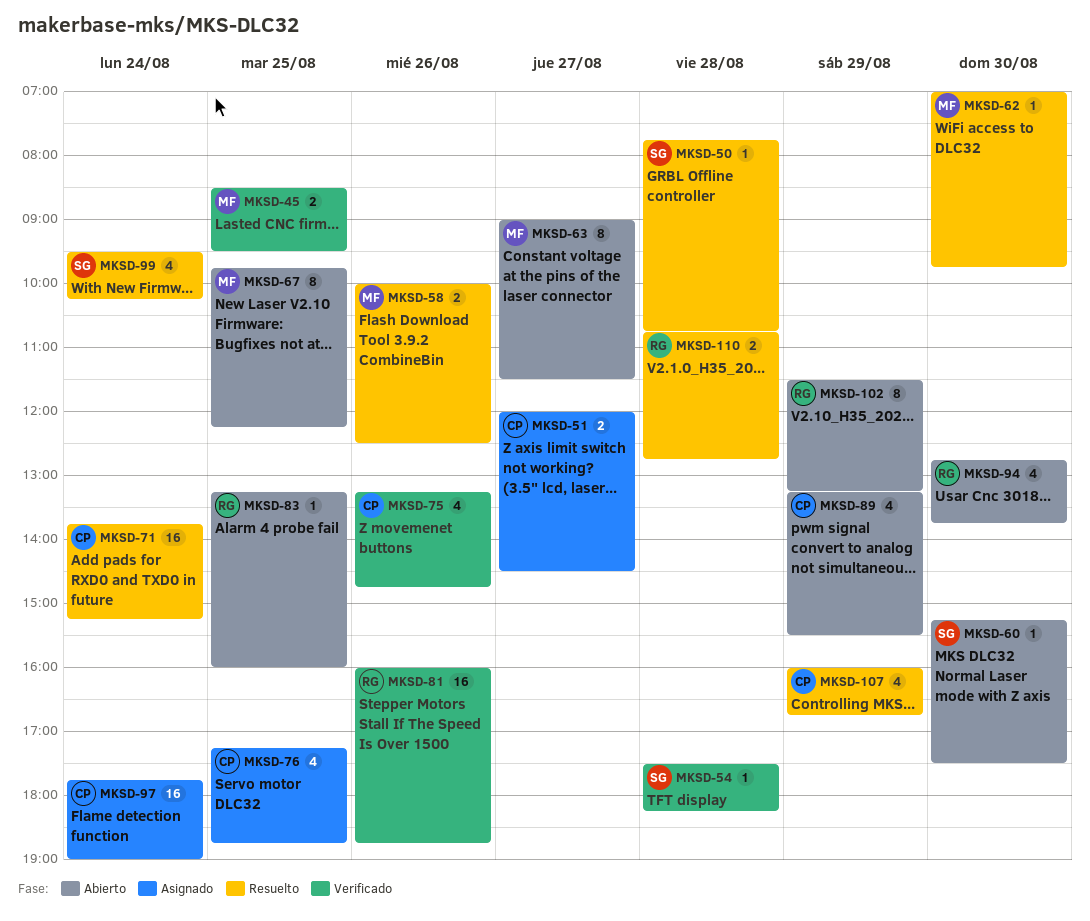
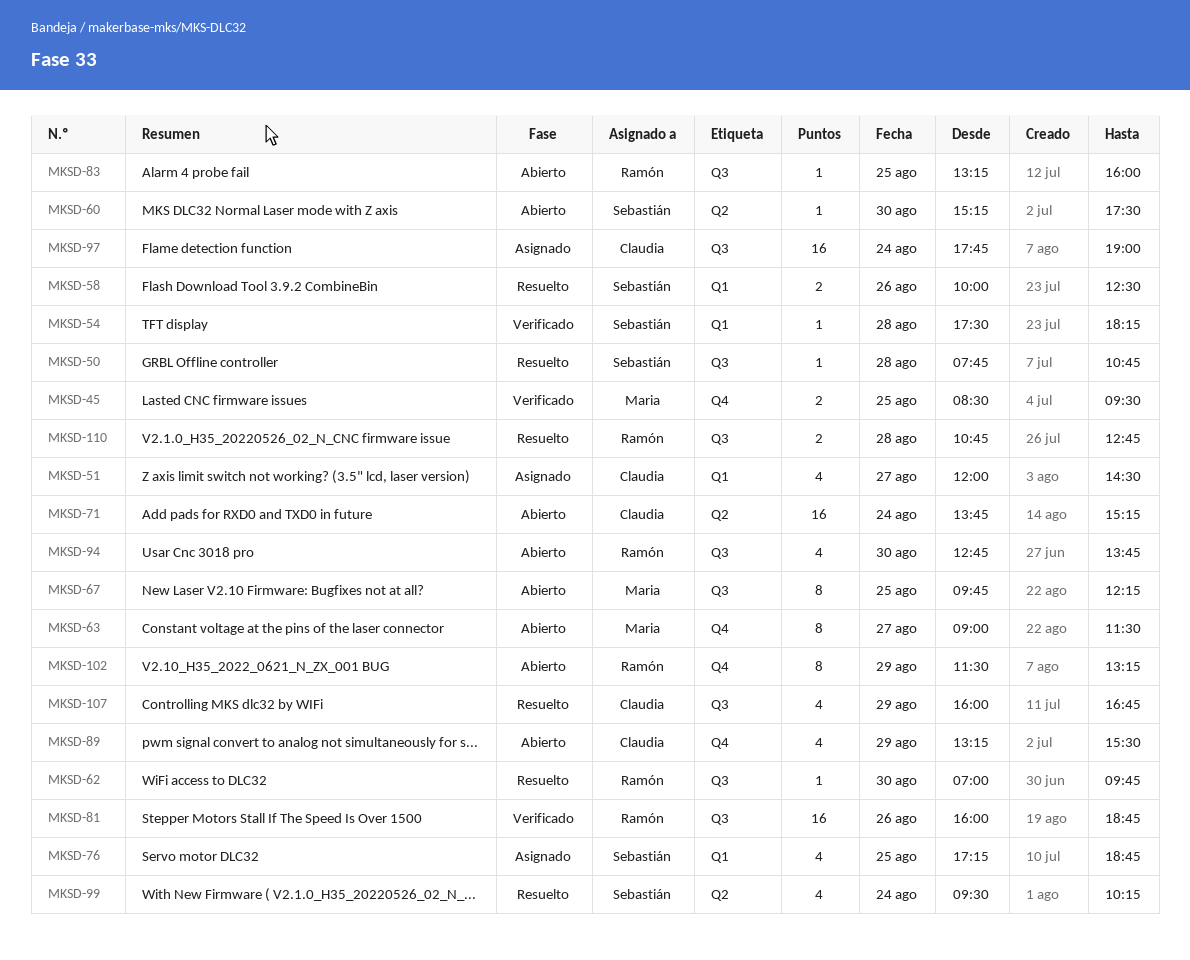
MKSD-51, estimate: 2 -> 4
MKSD-58, owner: Maria -> Sebastián
MKSD-62, owner: Maria -> Ramón
MKSD-71, status: Resuelto -> Abierto
MKSD-75: present -> none
MKSD-76, owner: Claudia -> Sebastián

